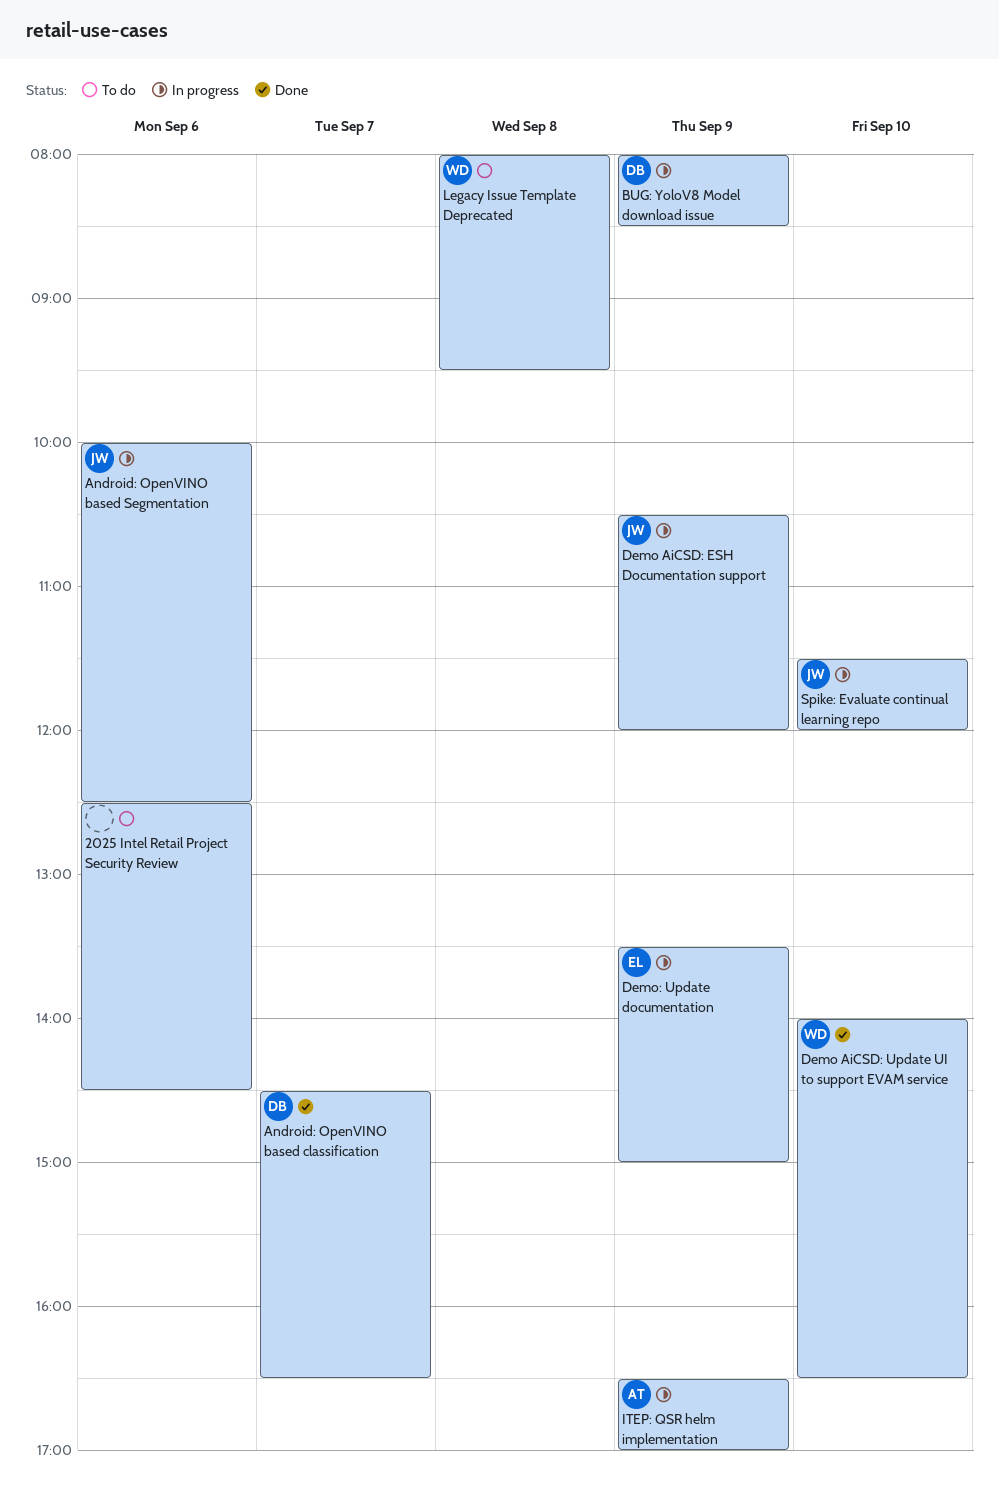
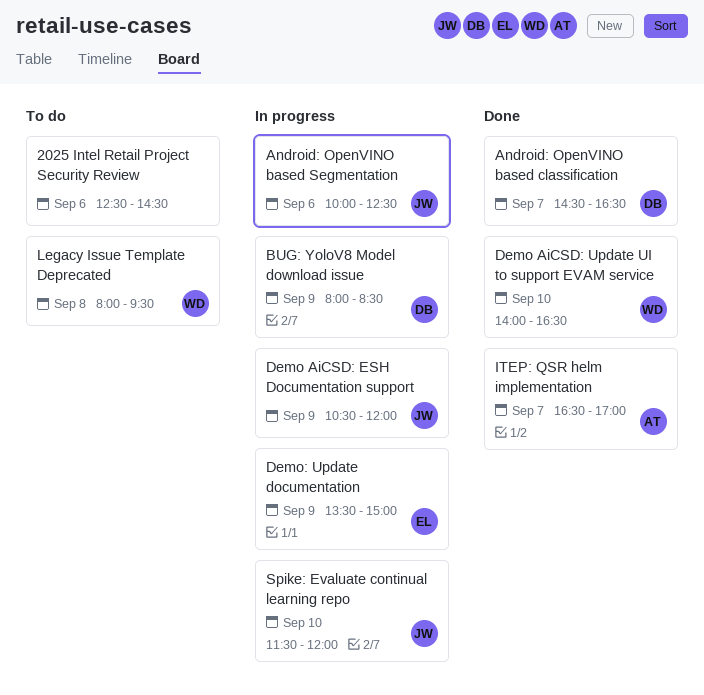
ITEP: QSR helm implementation, status: In progress -> Done
ITEP: QSR helm implementation, day: Sep 9 -> Sep 7

